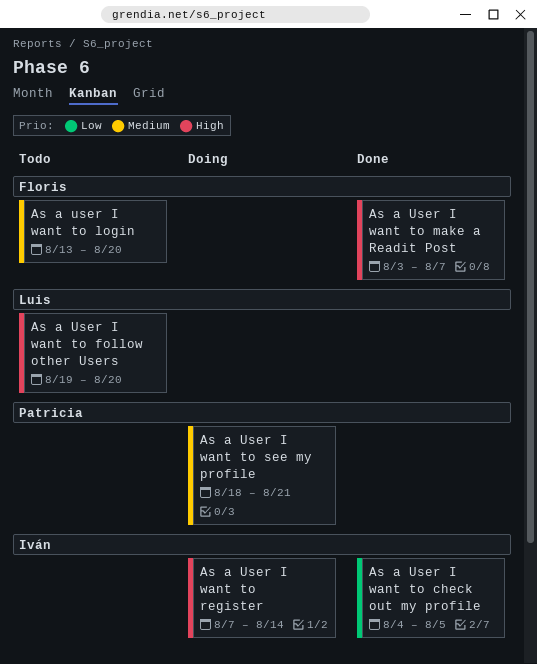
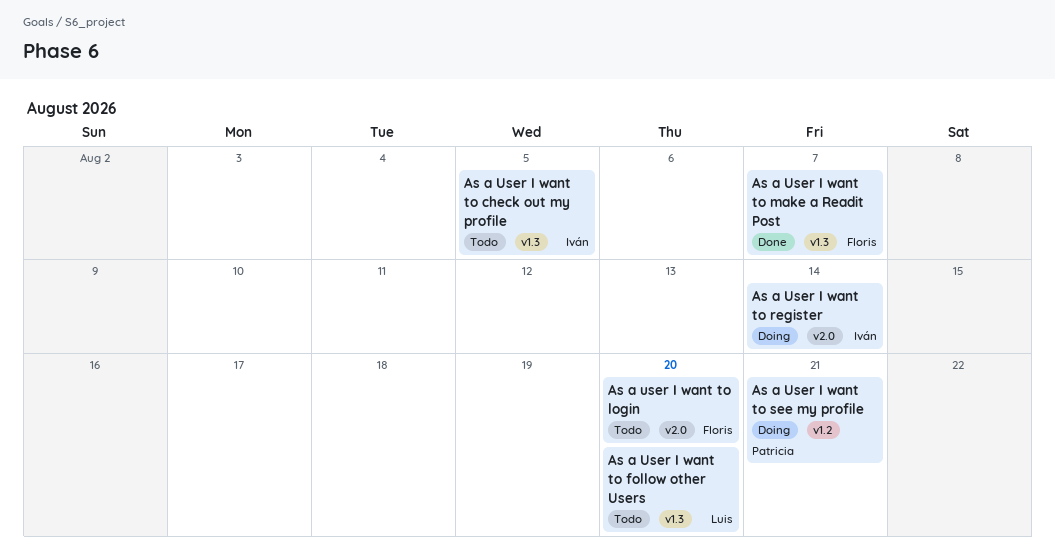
As a User I want to check out my profile, status: Done -> Todo

